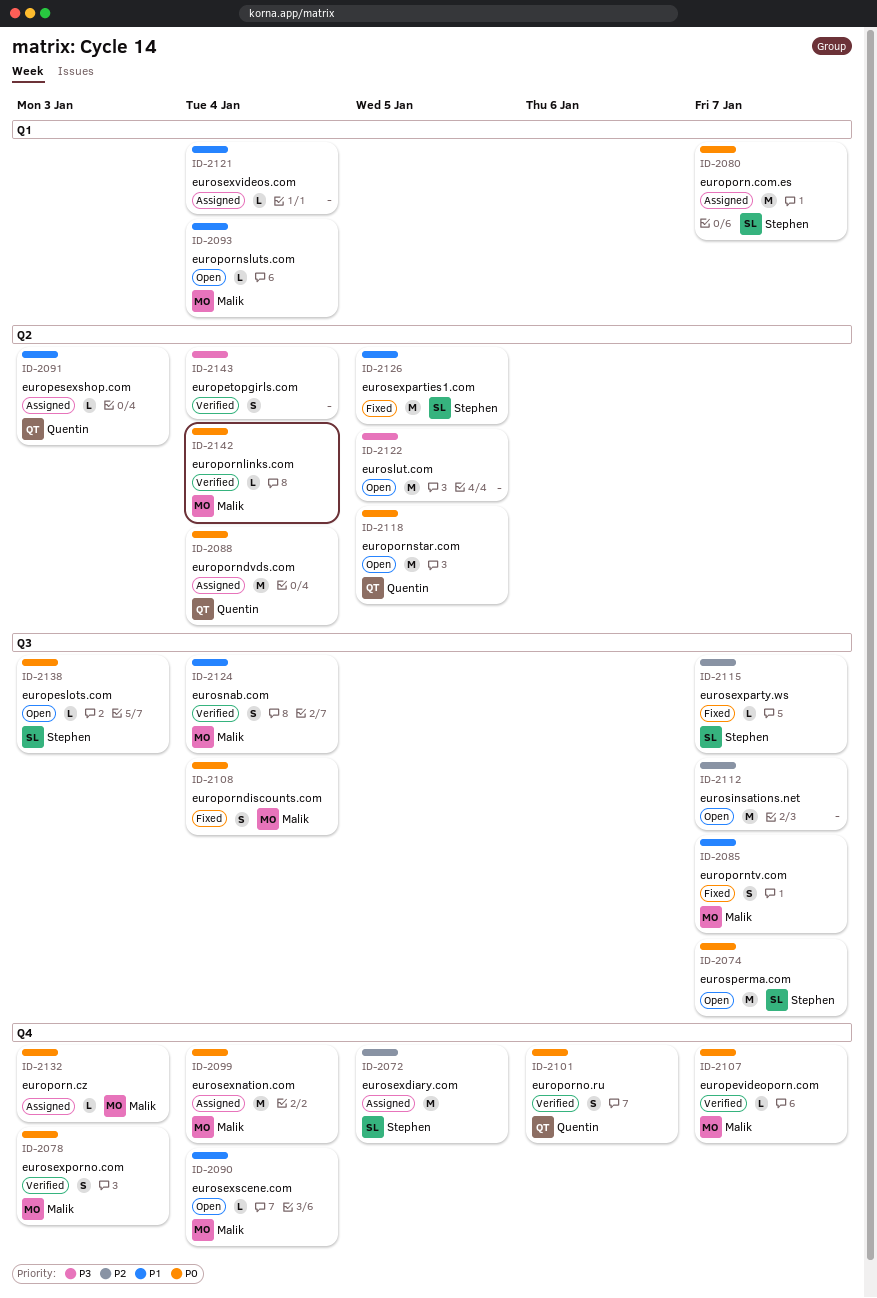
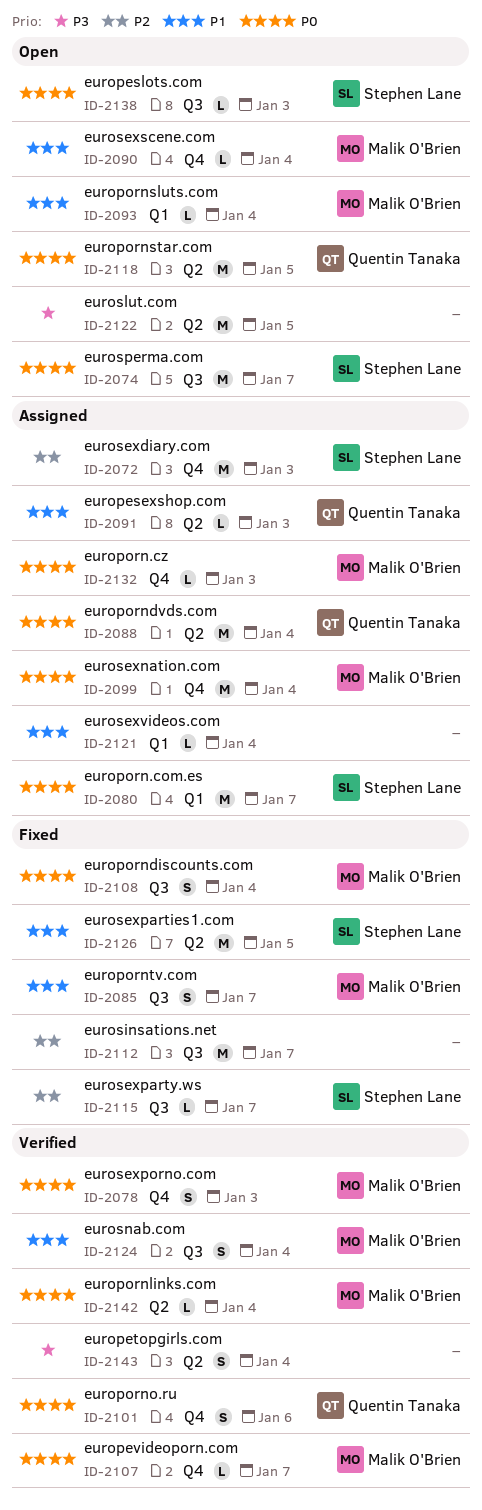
ID-2072, due: Jan 5 -> Jan 3
ID-2112, status: Open -> Fixed

